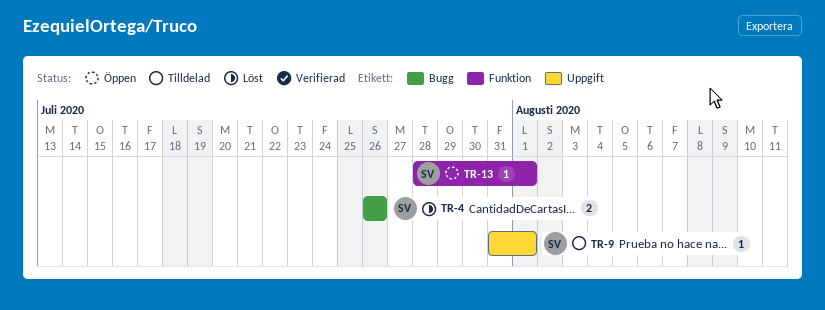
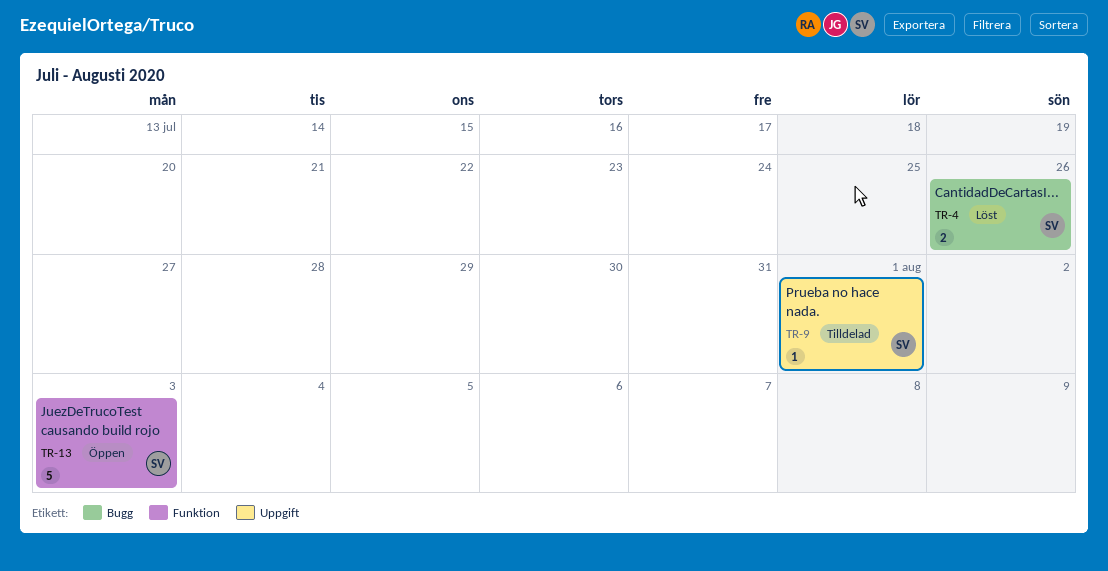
TR-13, estimate: 1 -> 5
TR-13, due: Aug 1 -> Aug 3

